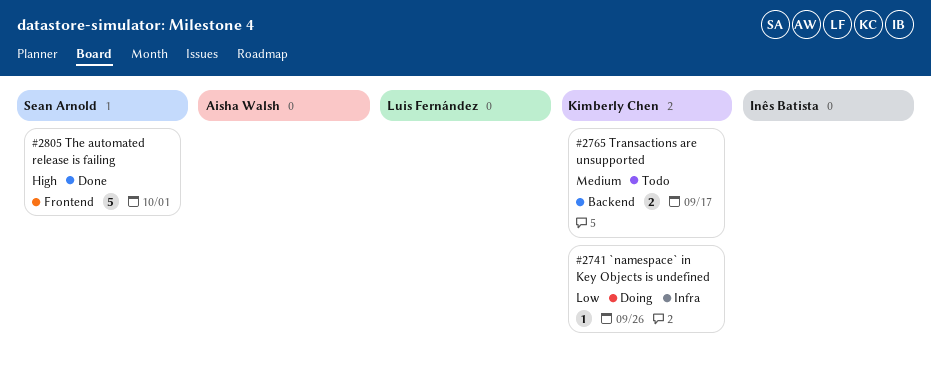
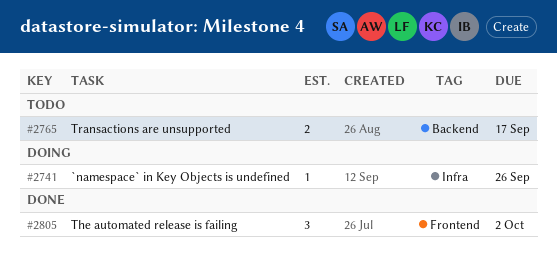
#2805, estimate: 5 -> 3
#2805, due: Oct 1 -> Oct 2

